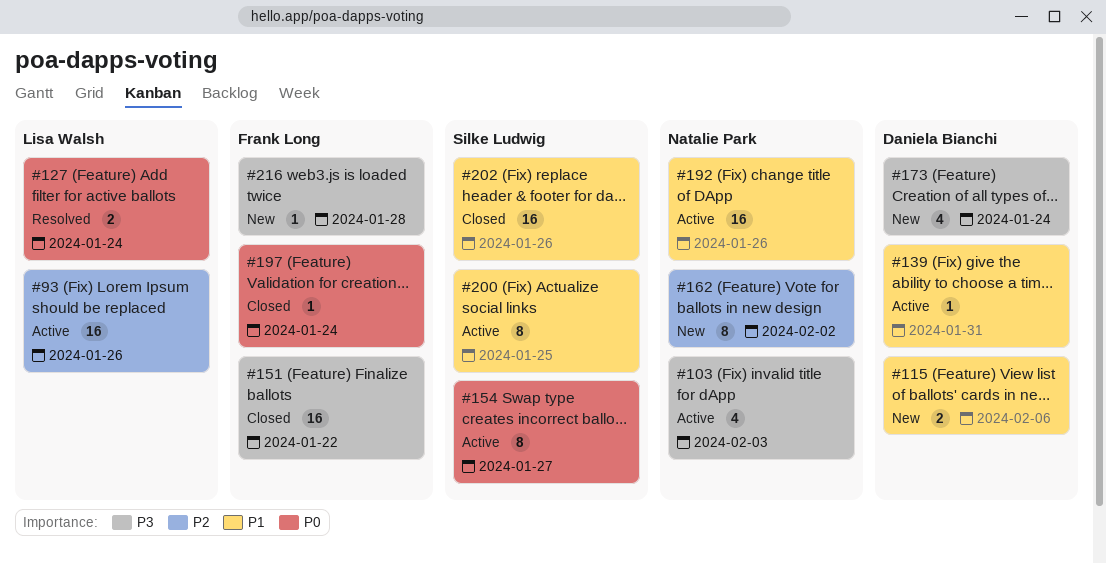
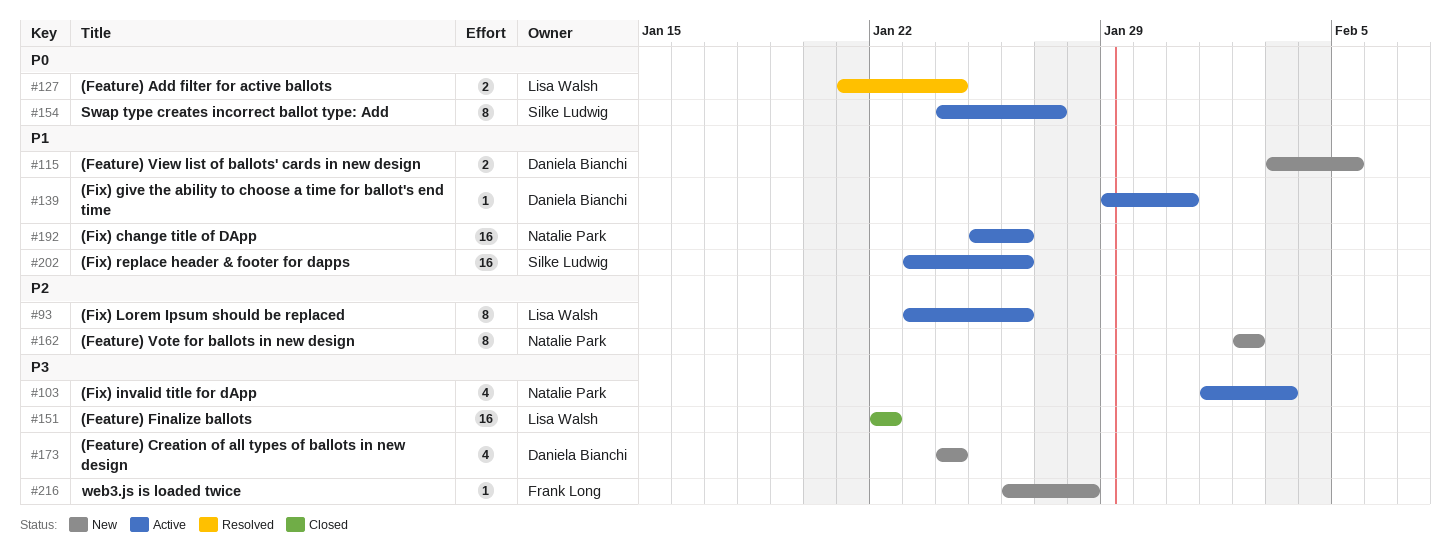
#93, estimate: 16 -> 8
#115, due: Feb 6 -> Feb 5
#151, owner: Frank Long -> Lisa Walsh
#197: present -> none
#200: present -> none
#202, status: Closed -> Active

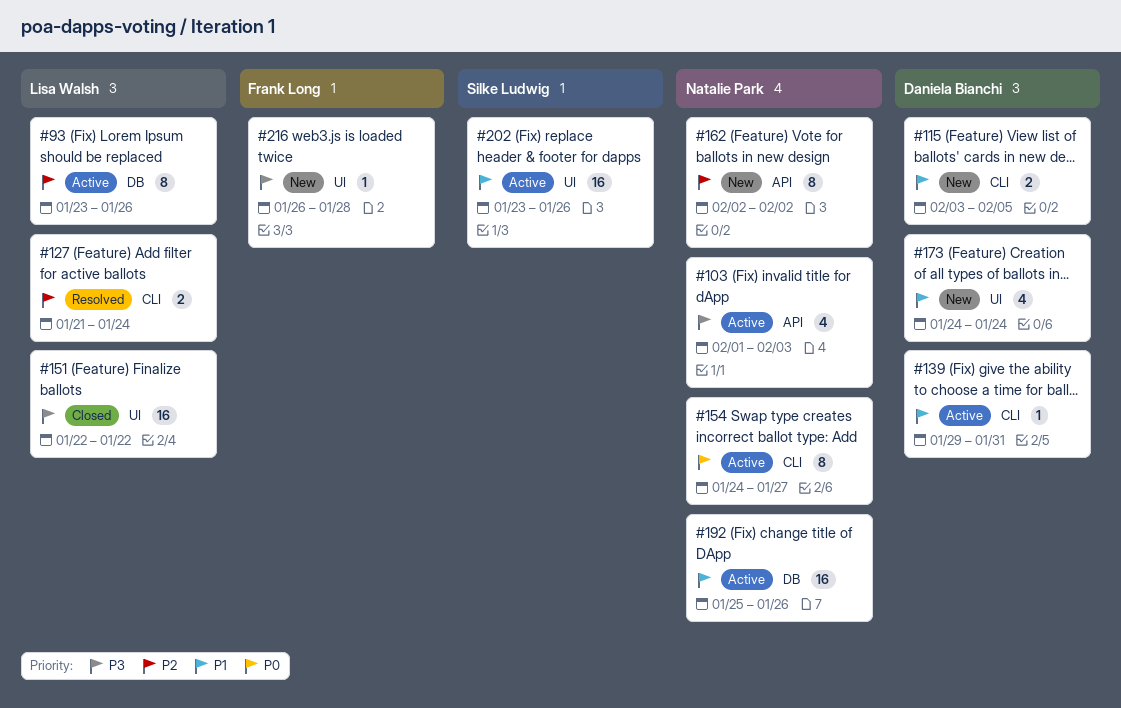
#127, priority: P0 -> P2
#154, owner: Silke Ludwig -> Natalie Park
#173, priority: P3 -> P1

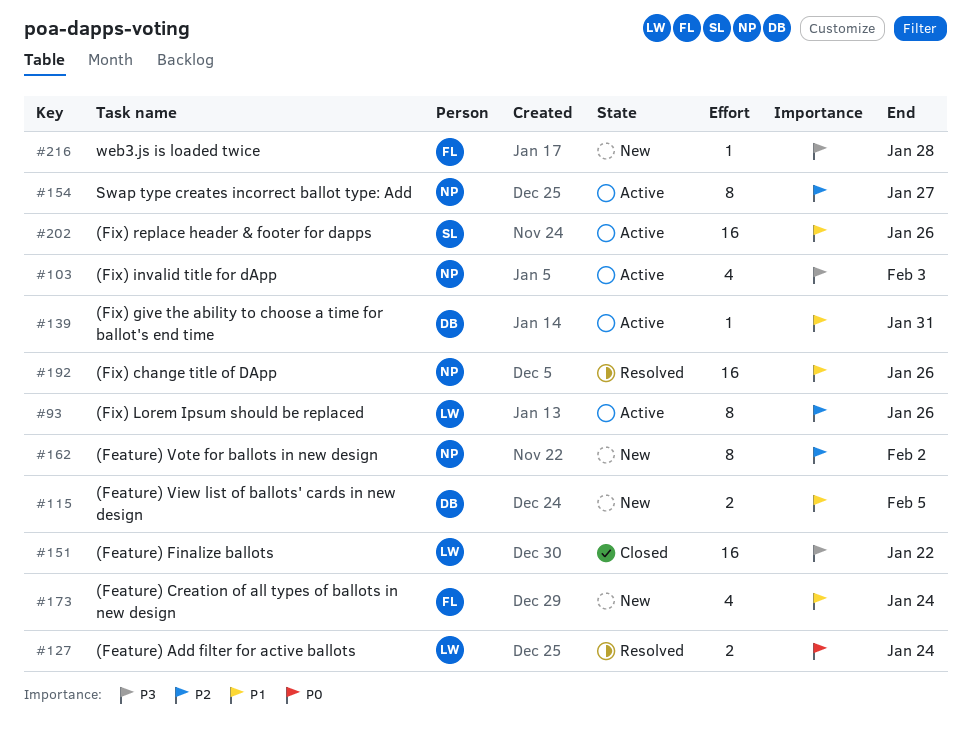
#127, priority: P2 -> P0
#154, priority: P0 -> P2
#173, owner: Daniela Bianchi -> Frank Long
#192, status: Active -> Resolved

